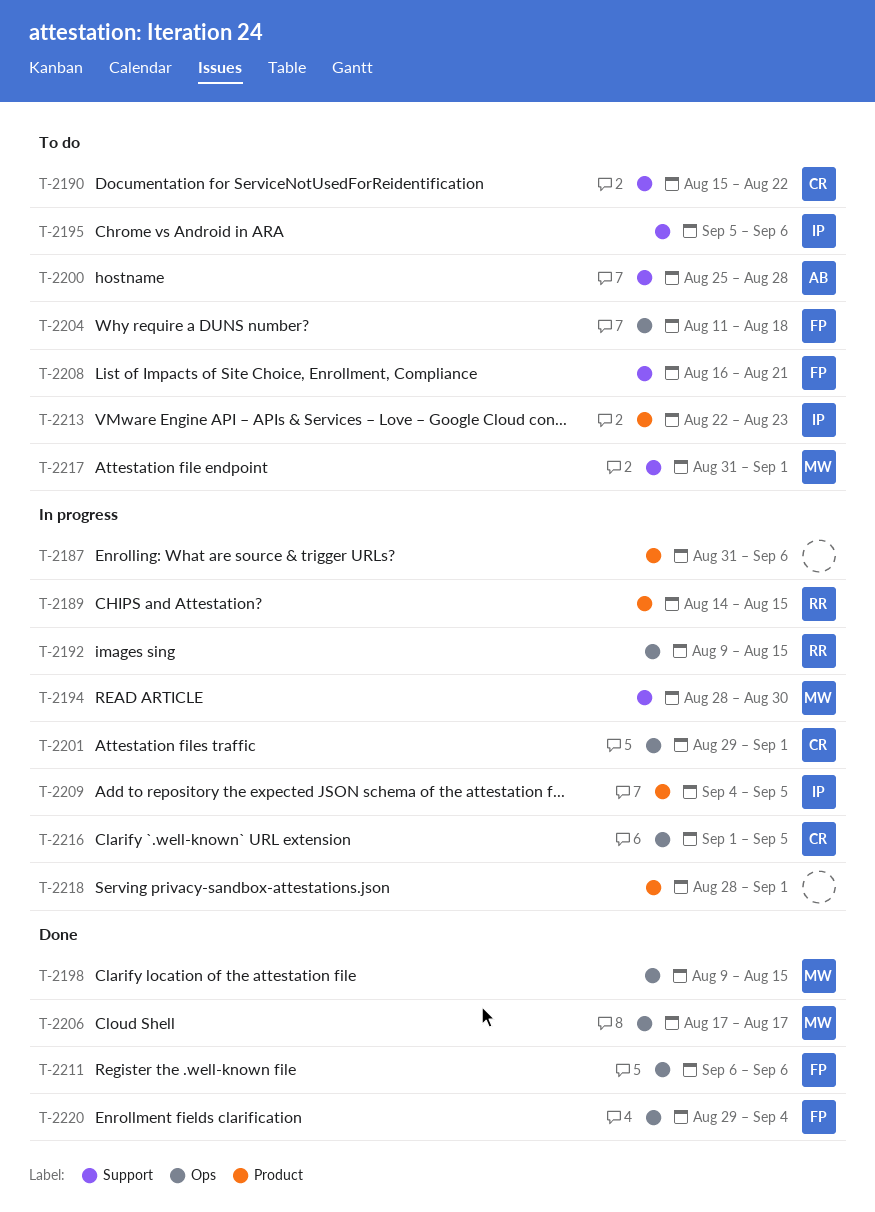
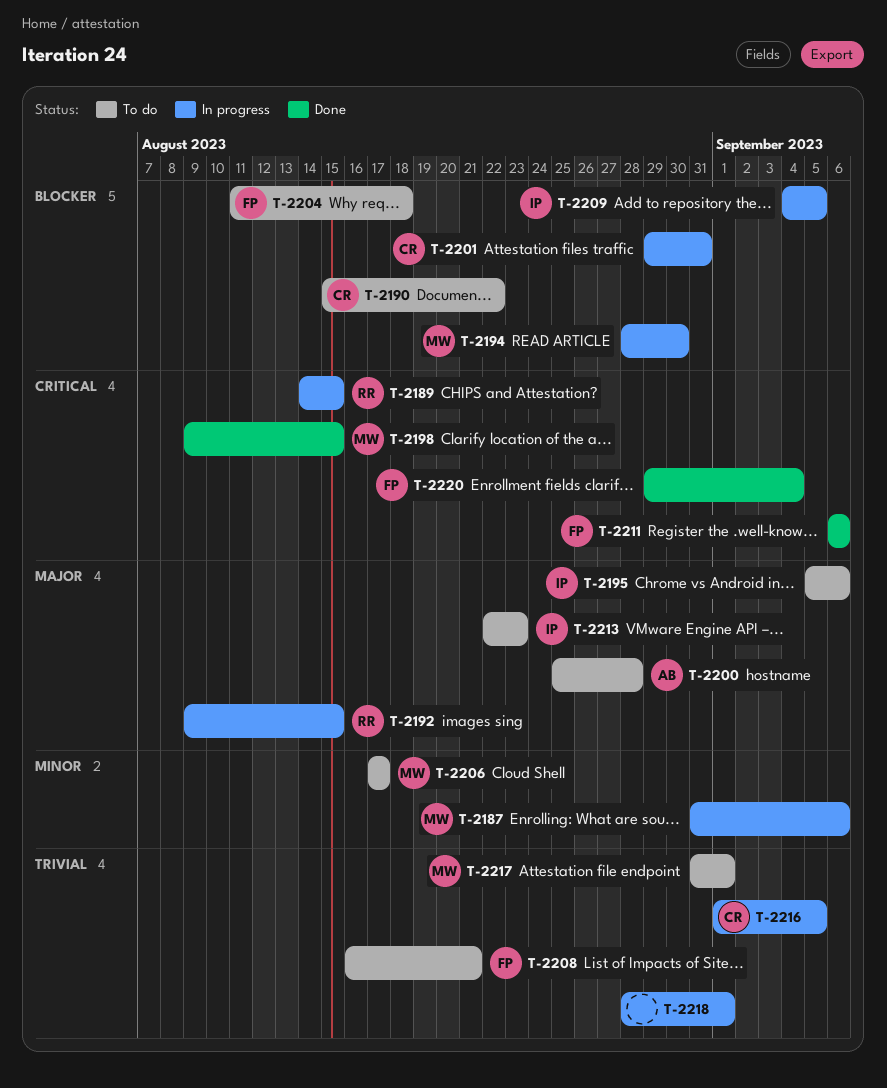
T-2187, owner: none -> MW
T-2201, due: Sep 1 -> Aug 31
T-2206, status: Done -> To do

